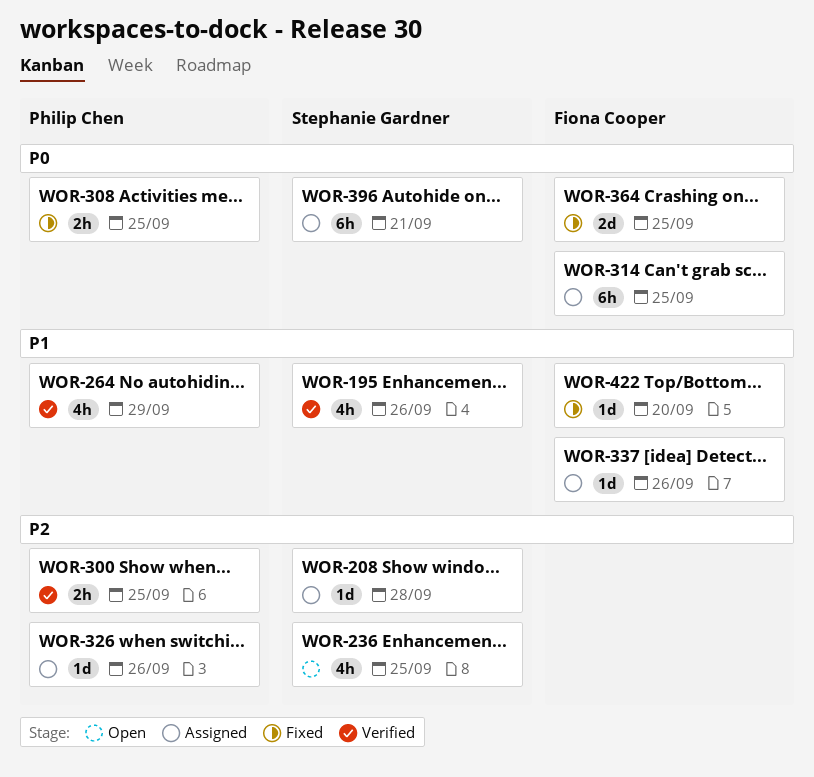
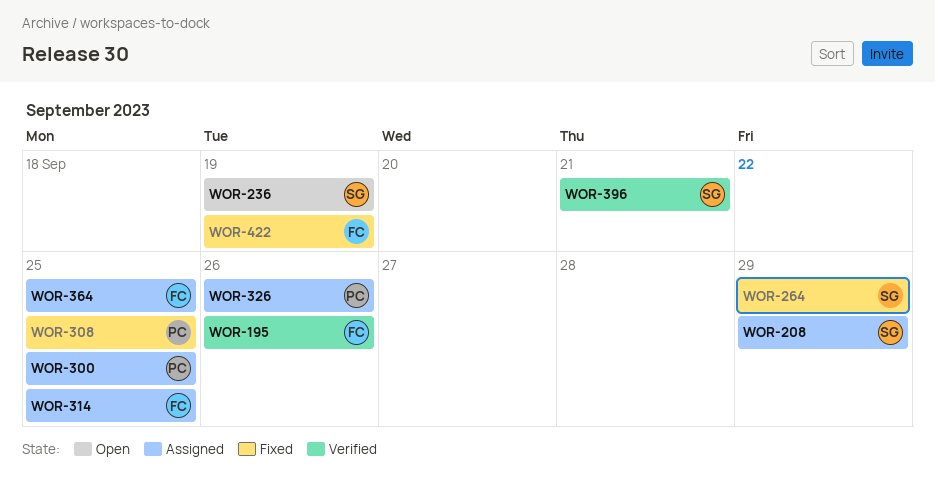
WOR-195, owner: Stephanie Gardner -> Fiona Cooper
WOR-208, due: Sep 28 -> Sep 29
WOR-236, due: Sep 25 -> Sep 19
WOR-264, status: Verified -> Fixed
WOR-264, owner: Philip Chen -> Stephanie Gardner
WOR-300, status: Verified -> Assigned
WOR-337: present -> none
WOR-364, status: Fixed -> Assigned
WOR-396, status: Assigned -> Verified
WOR-422, due: Sep 20 -> Sep 19

